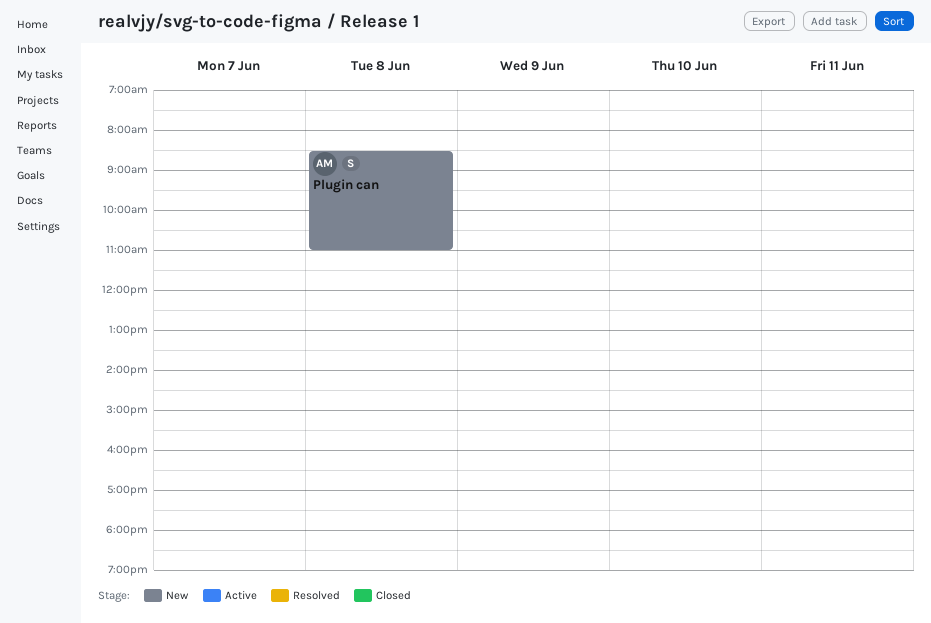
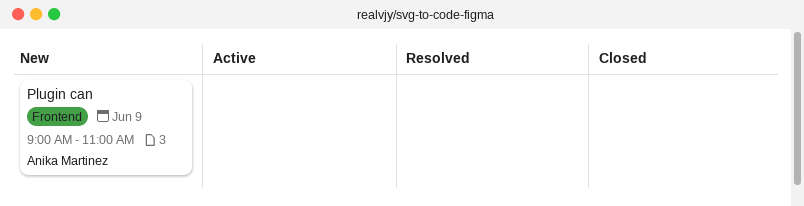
Plugin can, day: Jun 8 -> Jun 9
Plugin can, begins: 08:30 -> 09:00

